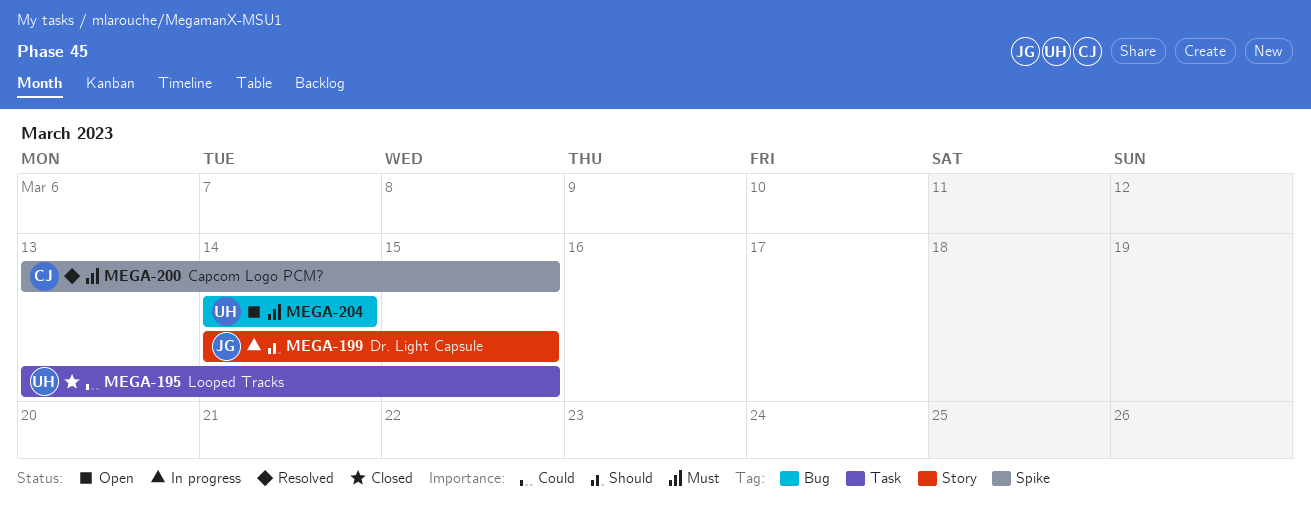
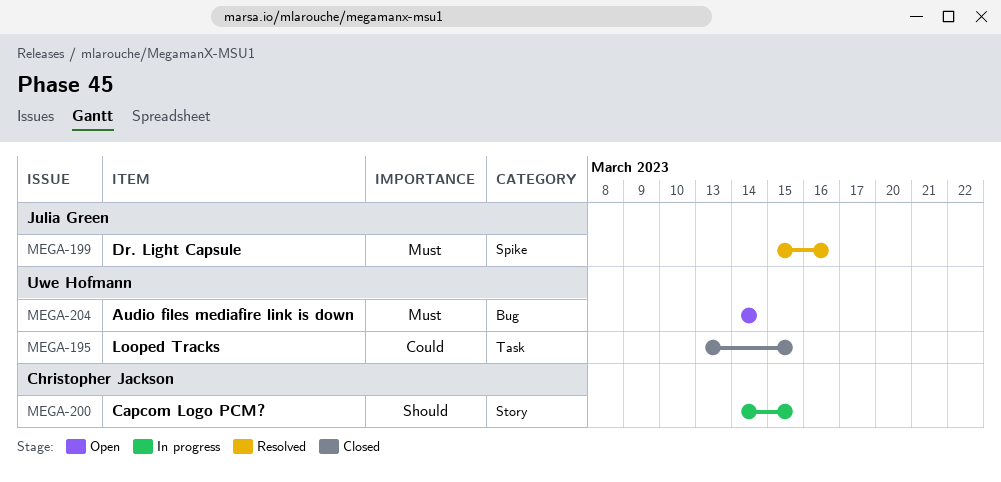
MEGA-199, status: In progress -> Resolved
MEGA-199, priority: Should -> Must
MEGA-199, label: Story -> Spike
MEGA-199, start: Mar 14 -> Mar 15
MEGA-199, due: Mar 15 -> Mar 16
MEGA-200, status: Resolved -> In progress
MEGA-200, priority: Must -> Should
MEGA-200, label: Spike -> Story
MEGA-200, start: Mar 13 -> Mar 14

